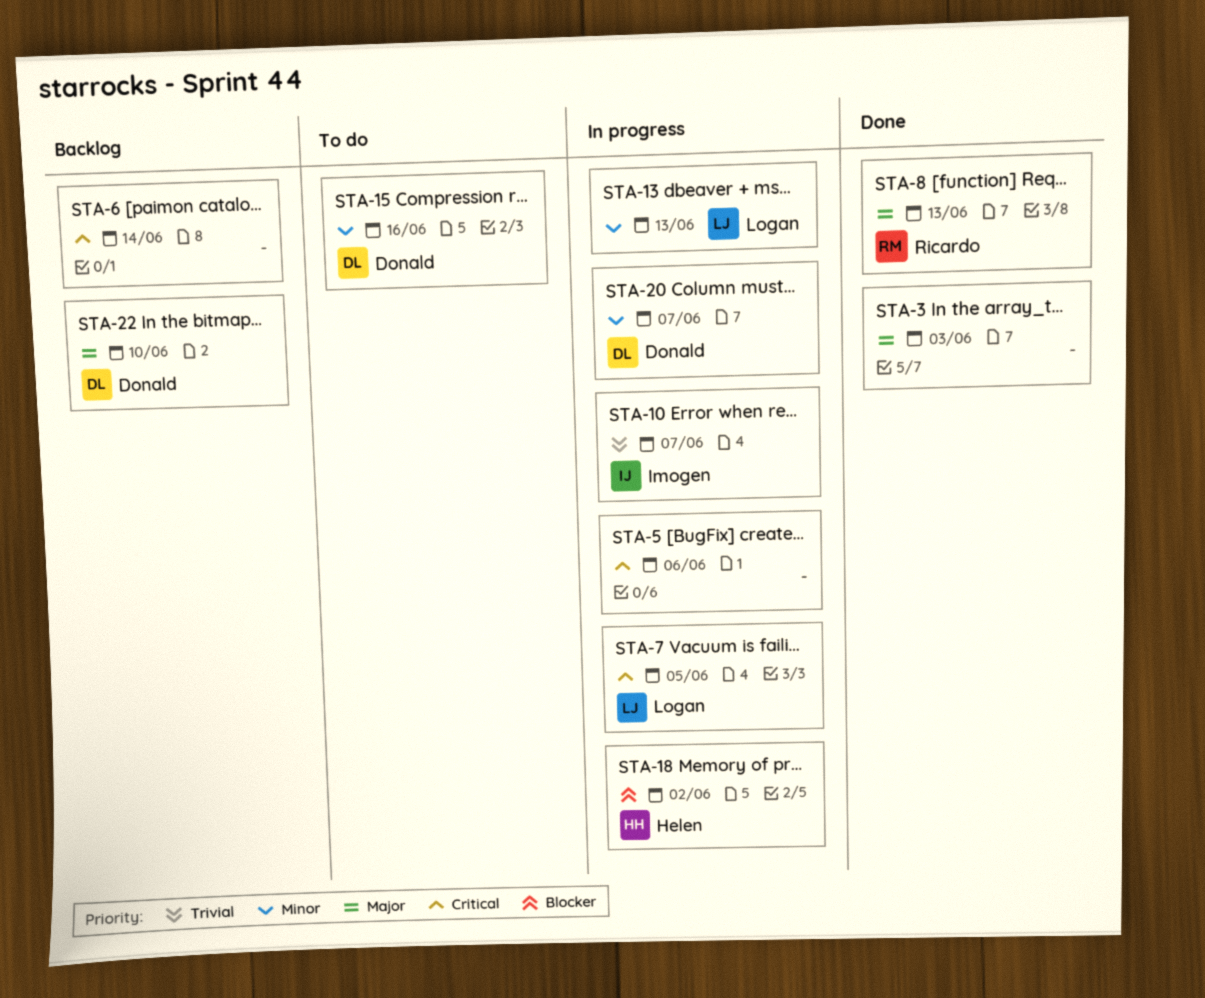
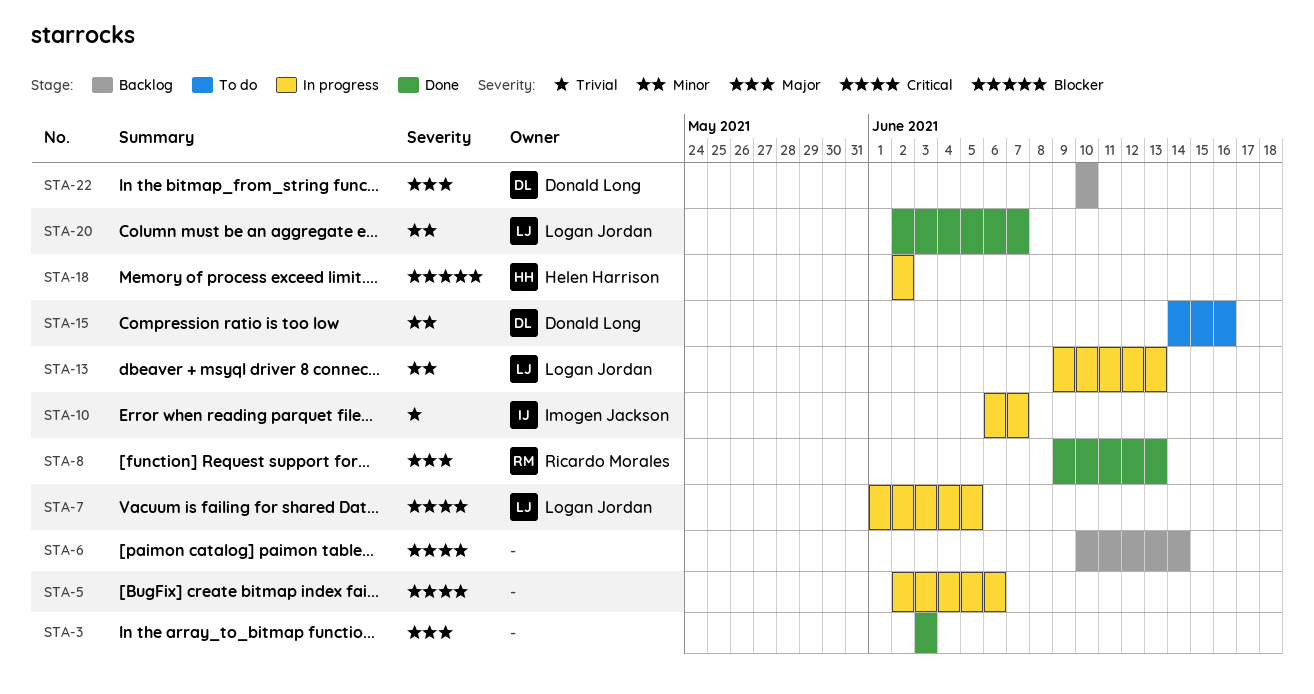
STA-20, status: In progress -> Done
STA-20, owner: Donald Long -> Logan Jordan

